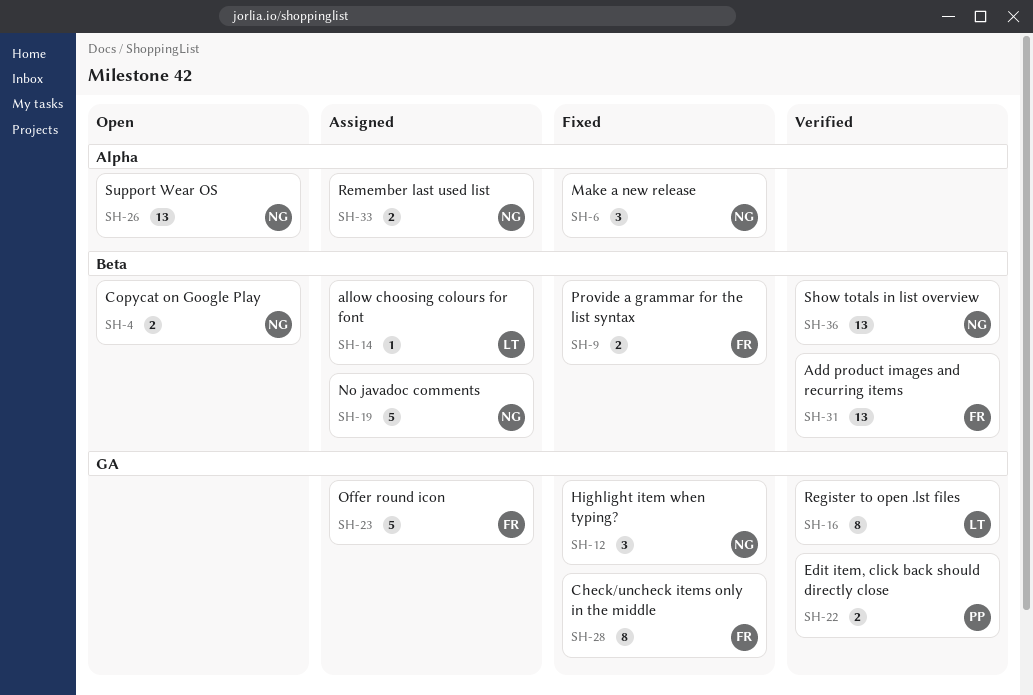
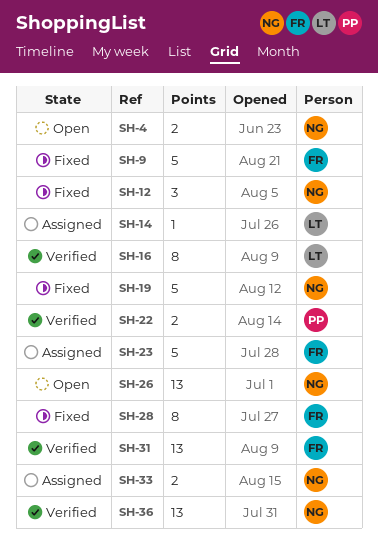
SH-6: present -> none
SH-9, estimate: 2 -> 5
SH-19, status: Assigned -> Fixed

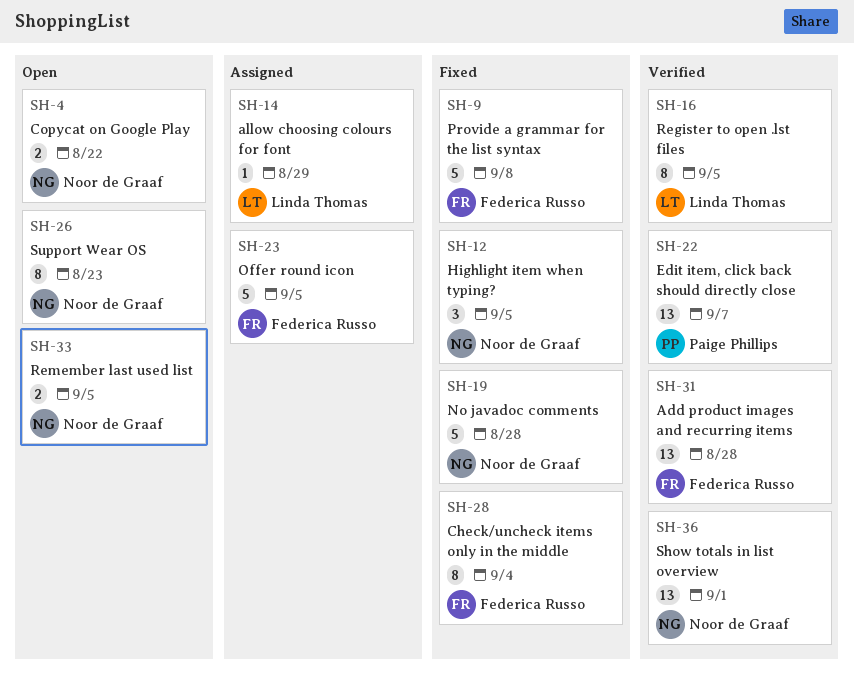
SH-22, estimate: 2 -> 13
SH-26, estimate: 13 -> 8
SH-33, status: Assigned -> Open

